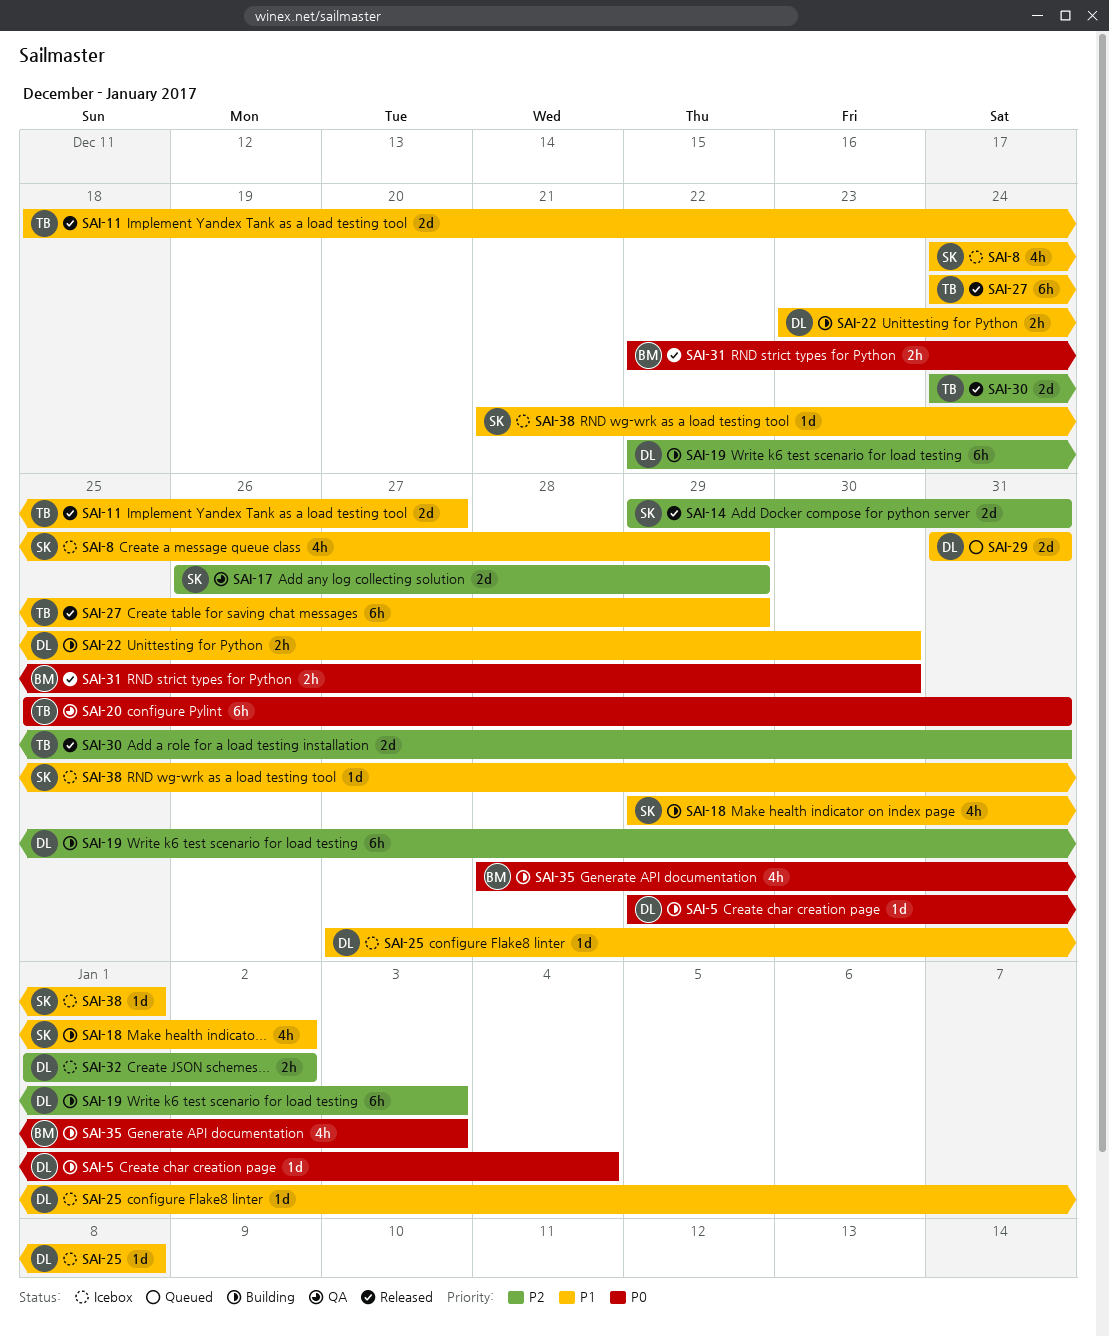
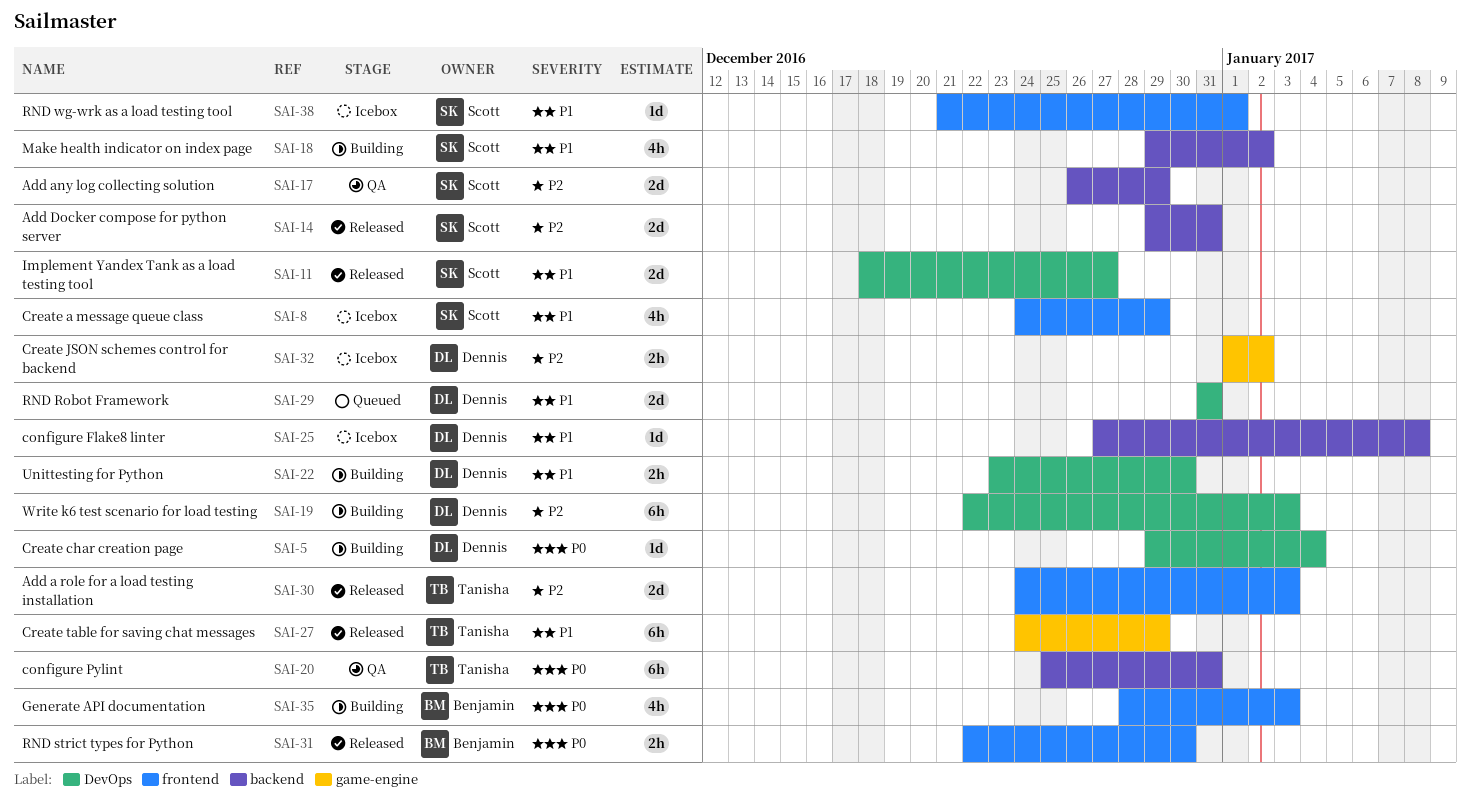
SAI-11, owner: Tanisha -> Scott
SAI-30, due: Dec 31 -> Jan 3

